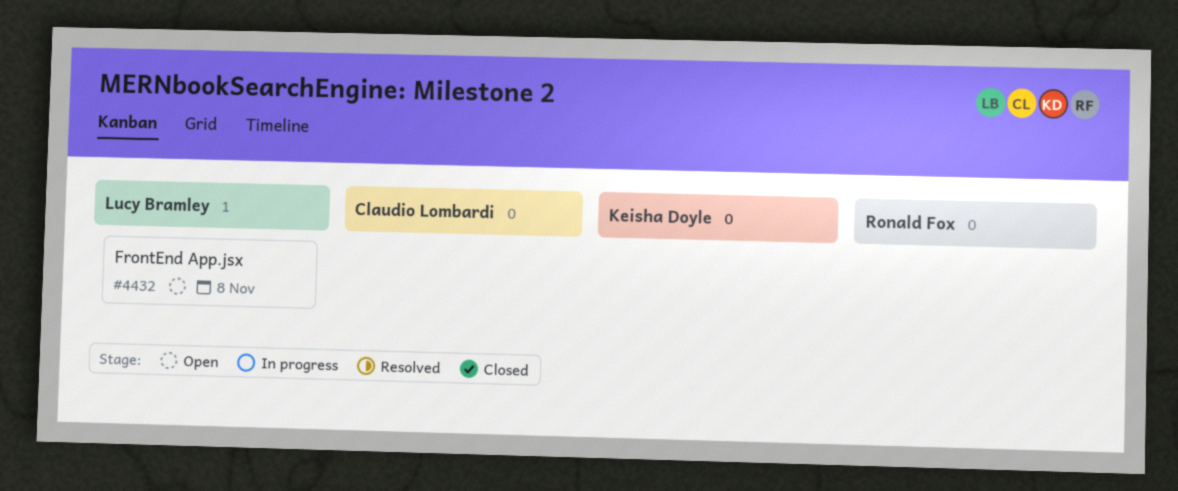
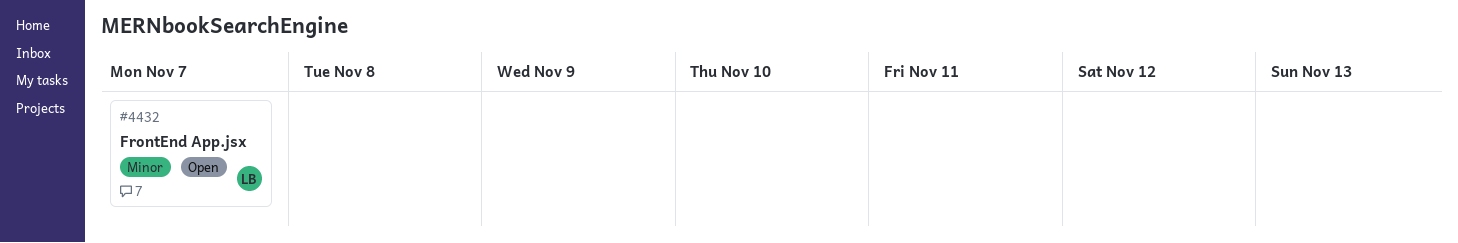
#4432, due: Nov 8 -> Nov 7

